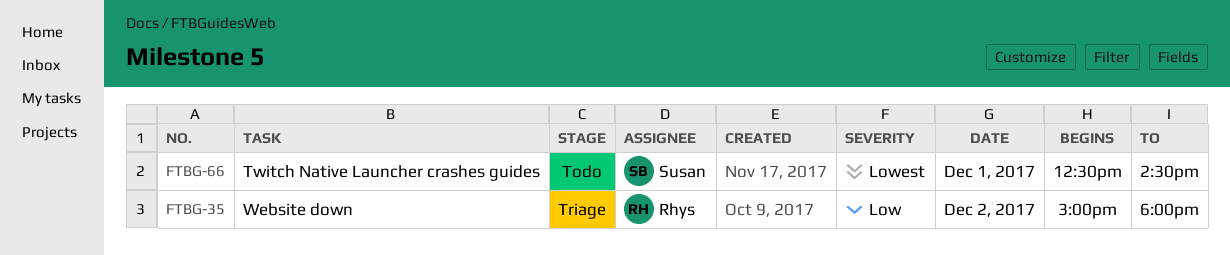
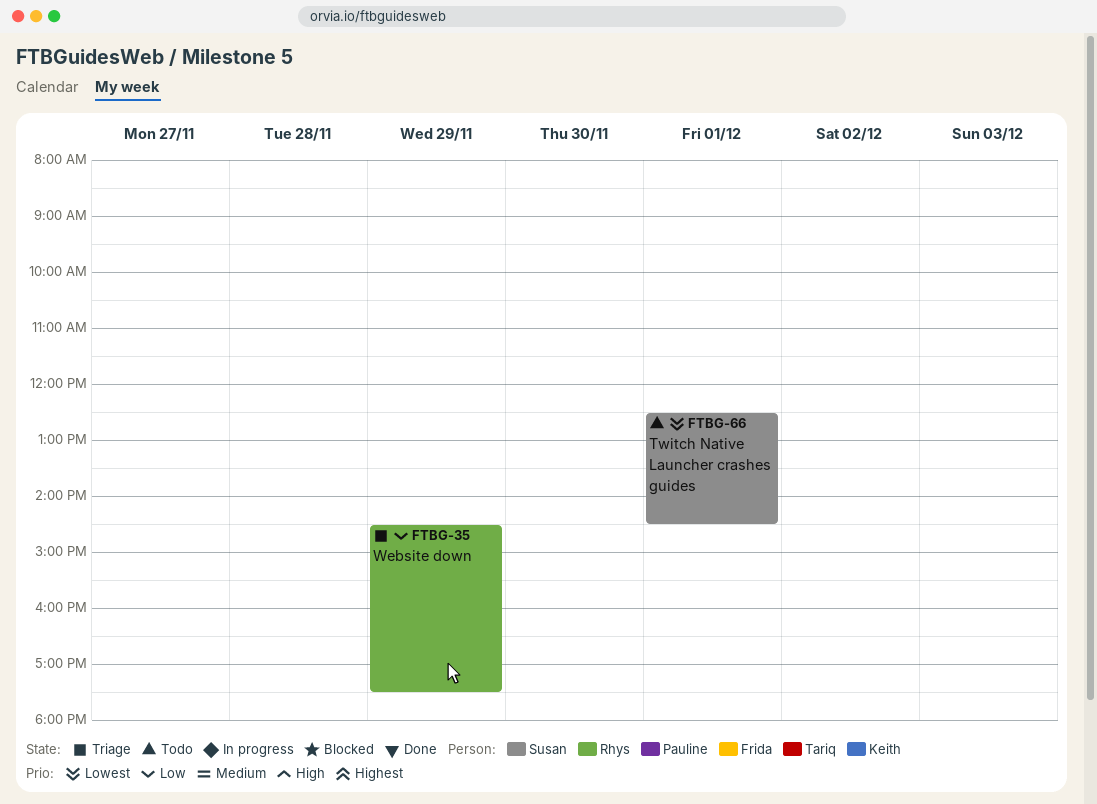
FTBG-35, day: Dec 2 -> Nov 29
FTBG-35, begins: 15:00 -> 14:30
FTBG-35, ends: 18:00 -> 17:30

